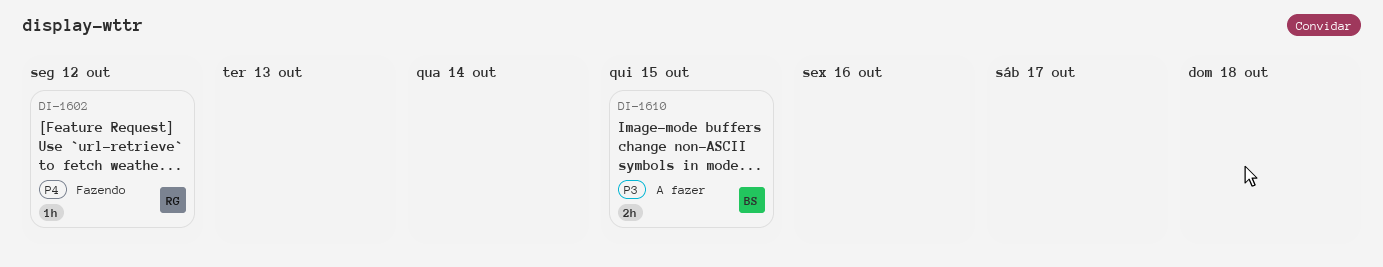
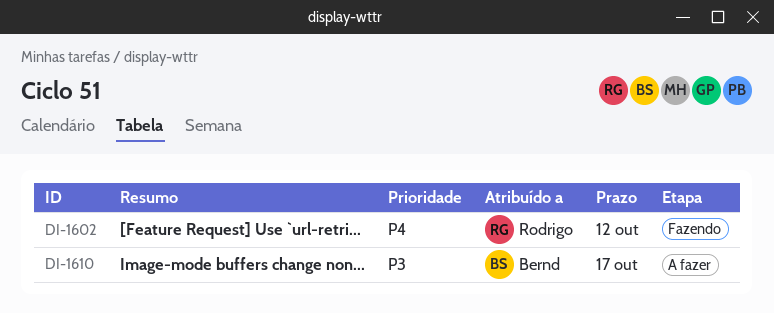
DI-1610, due: Oct 15 -> Oct 17

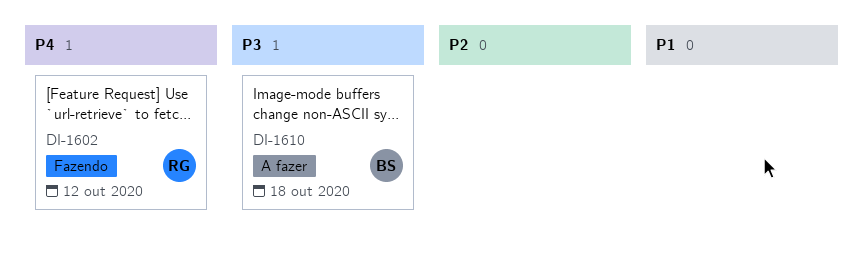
DI-1610, due: Oct 17 -> Oct 18

